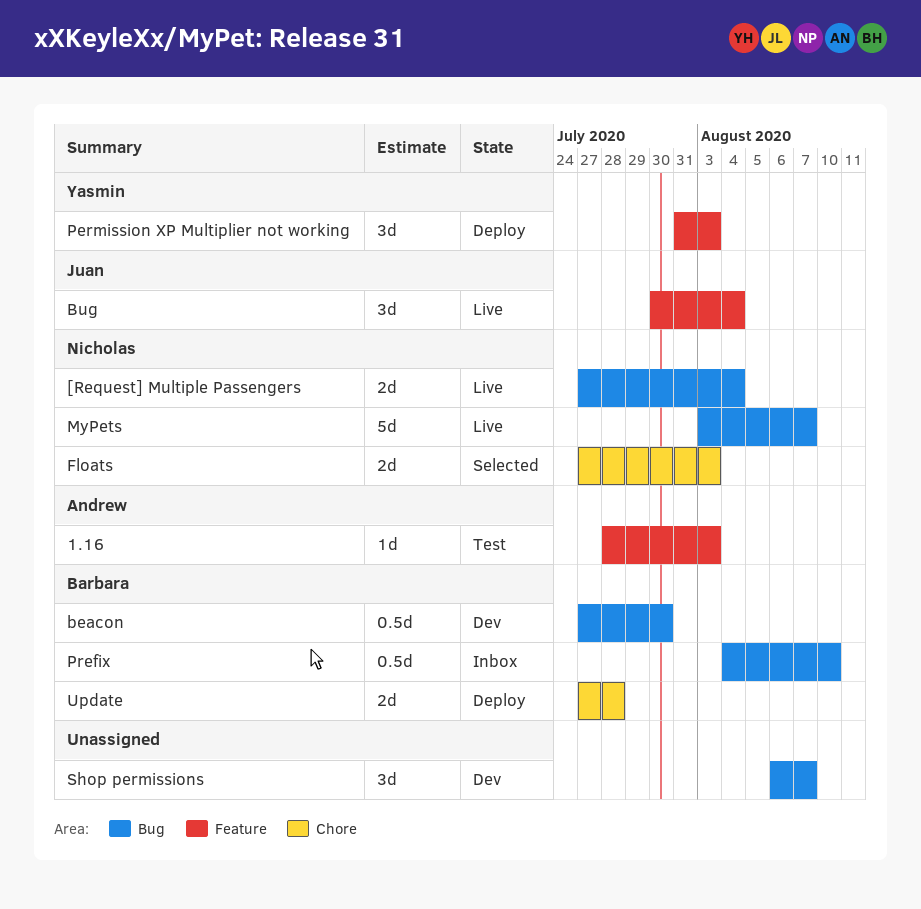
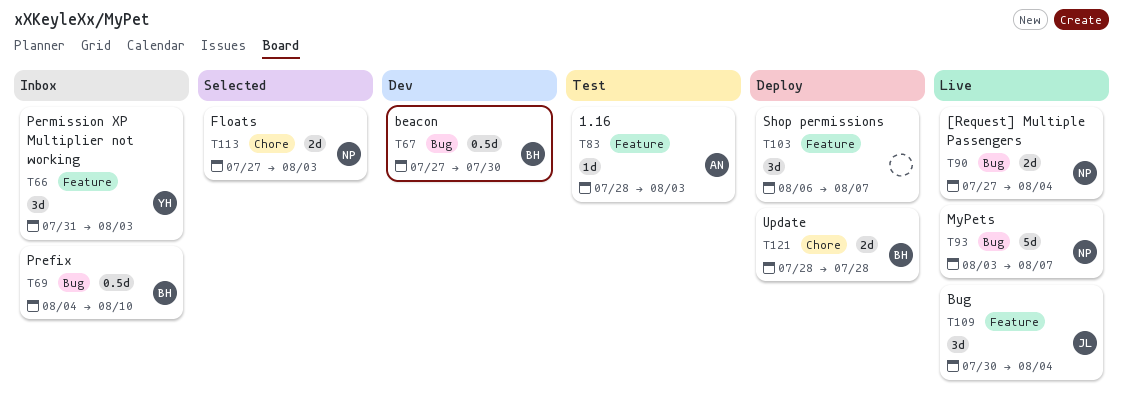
Permission XP Multiplier not working, status: Deploy -> Inbox
Shop permissions, status: Dev -> Deploy
Shop permissions, label: Bug -> Feature
Update, start: Jul 27 -> Jul 28

